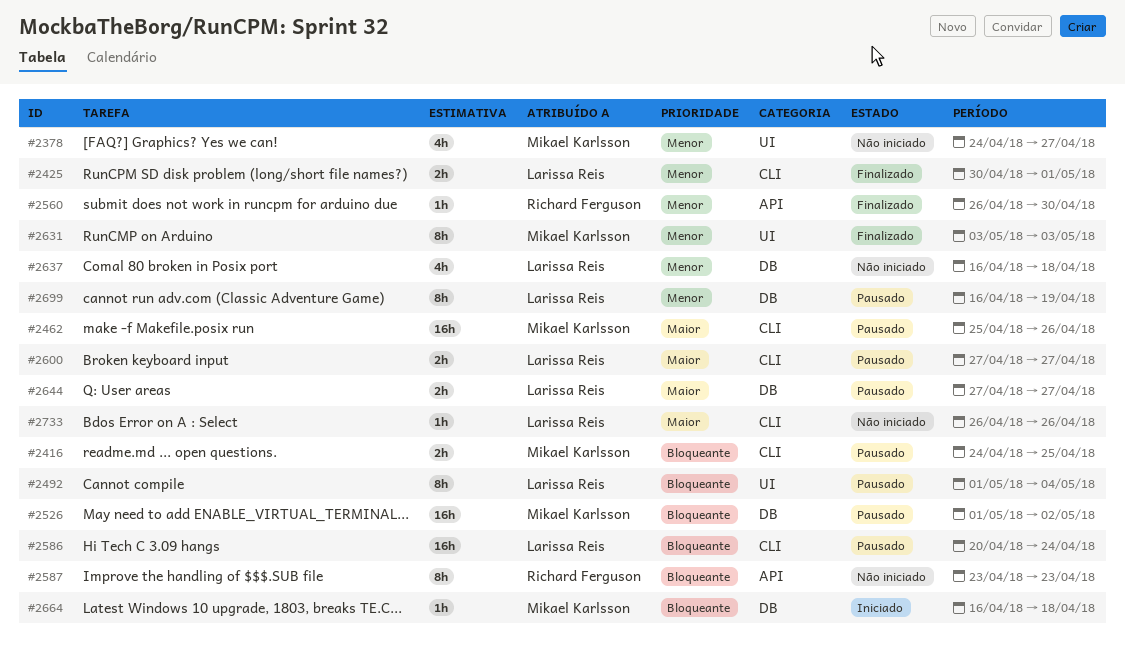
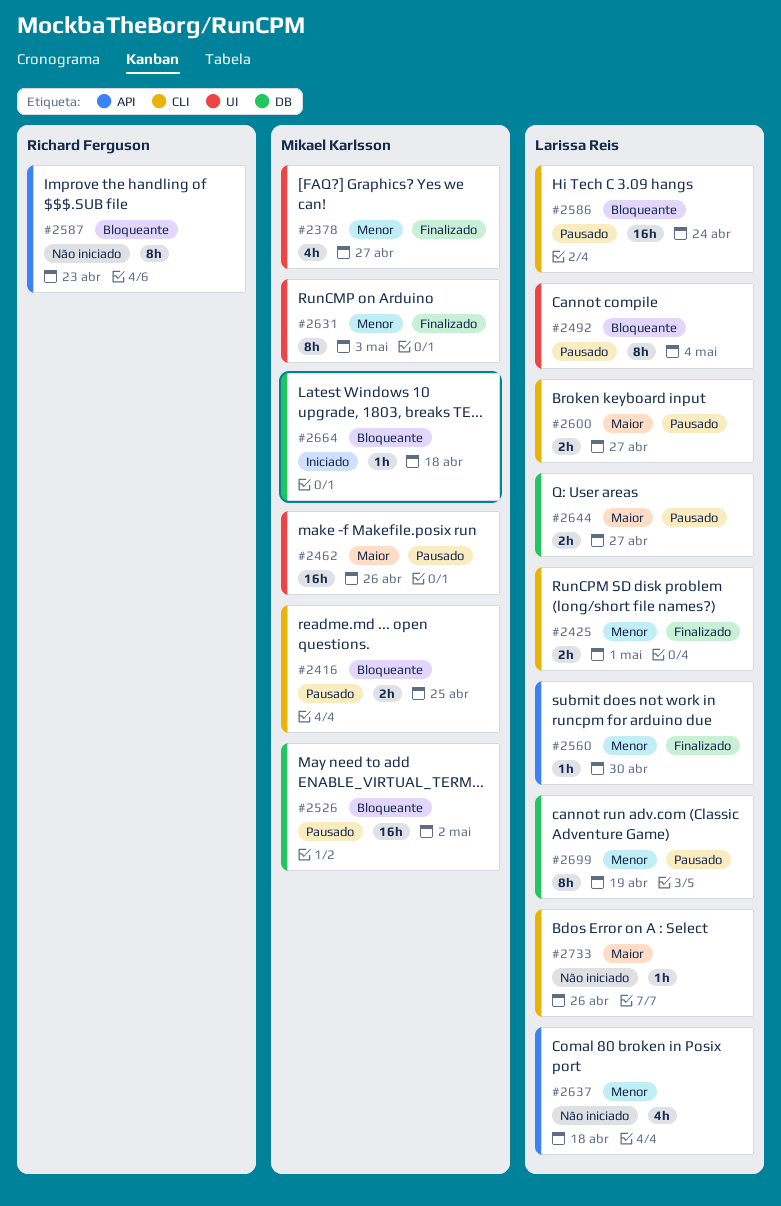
#2378, status: Não iniciado -> Finalizado
#2462, label: CLI -> UI
#2560, owner: Richard Ferguson -> Larissa Reis
#2637, label: DB -> API

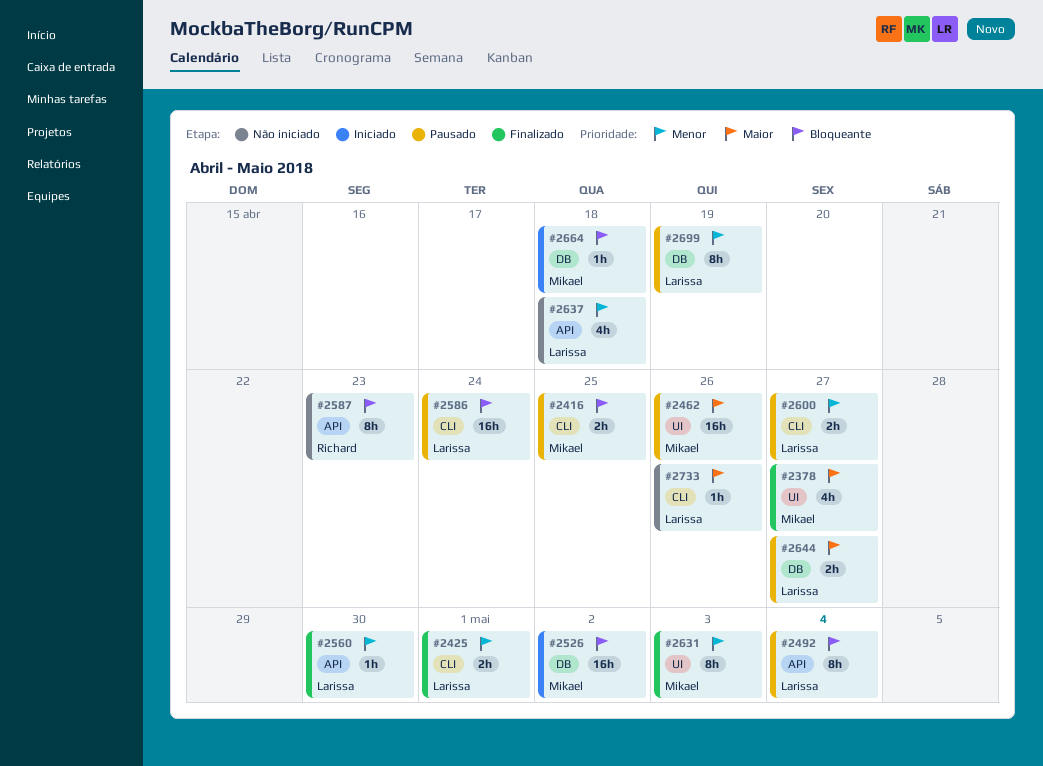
#2378, priority: Menor -> Maior
#2492, label: UI -> API
#2526, status: Pausado -> Iniciado
#2600, priority: Maior -> Menor

